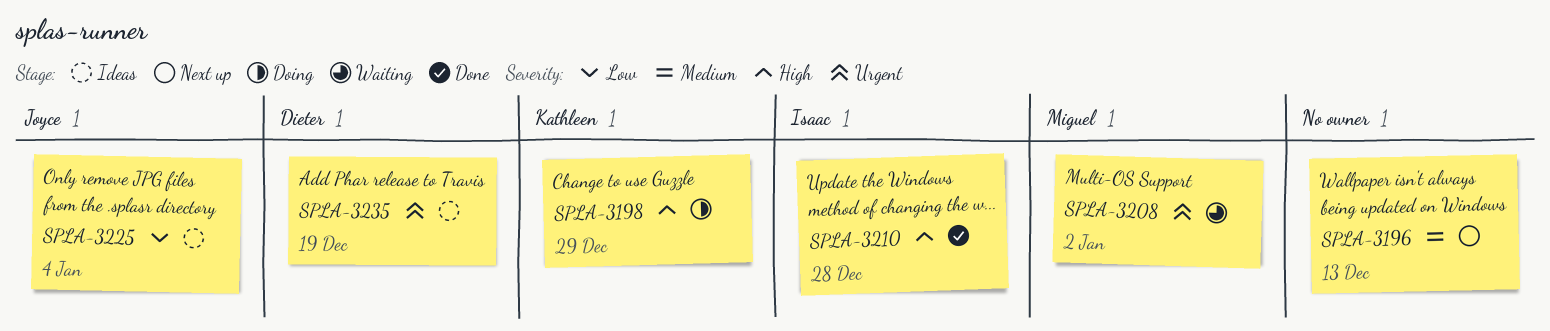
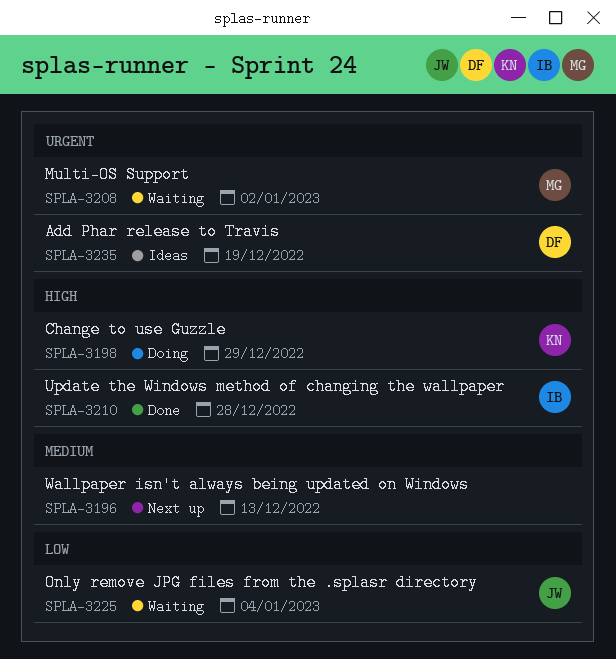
SPLA-3225, status: Ideas -> Waiting

